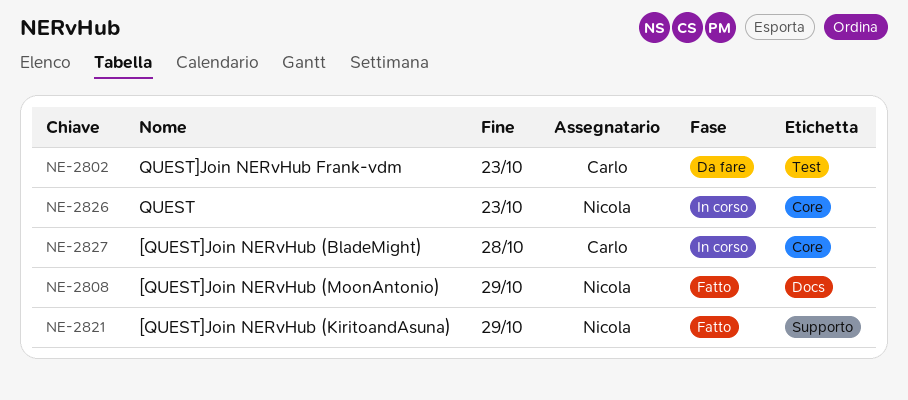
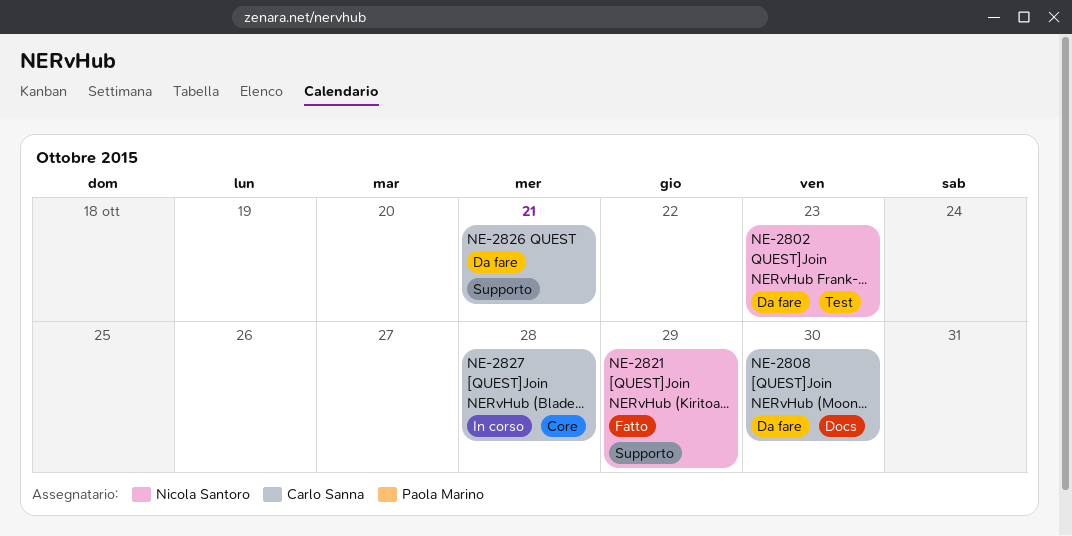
NE-2802, owner: Carlo Sanna -> Nicola Santoro
NE-2808, status: Fatto -> Da fare
NE-2808, owner: Nicola Santoro -> Carlo Sanna
NE-2808, due: Oct 29 -> Oct 30
NE-2826, status: In corso -> Da fare
NE-2826, owner: Nicola Santoro -> Carlo Sanna
NE-2826, label: Core -> Supporto
NE-2826, due: Oct 23 -> Oct 21

